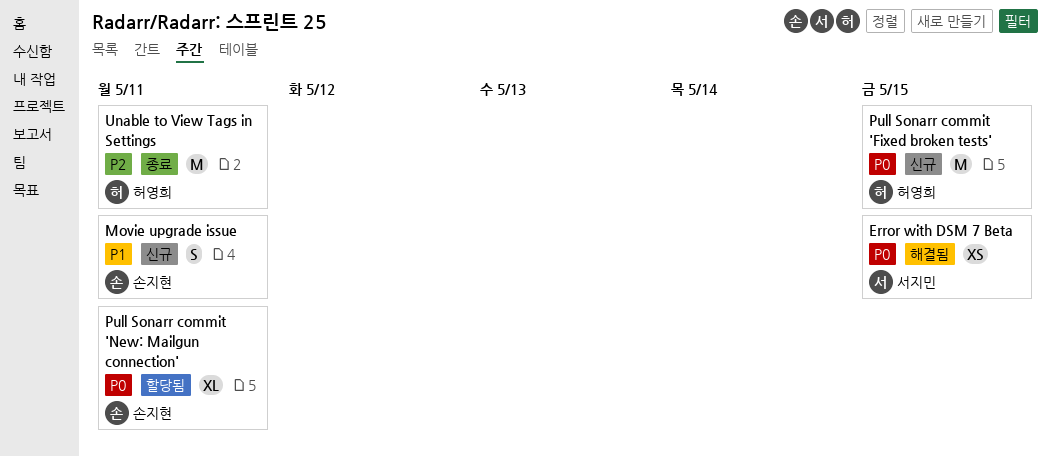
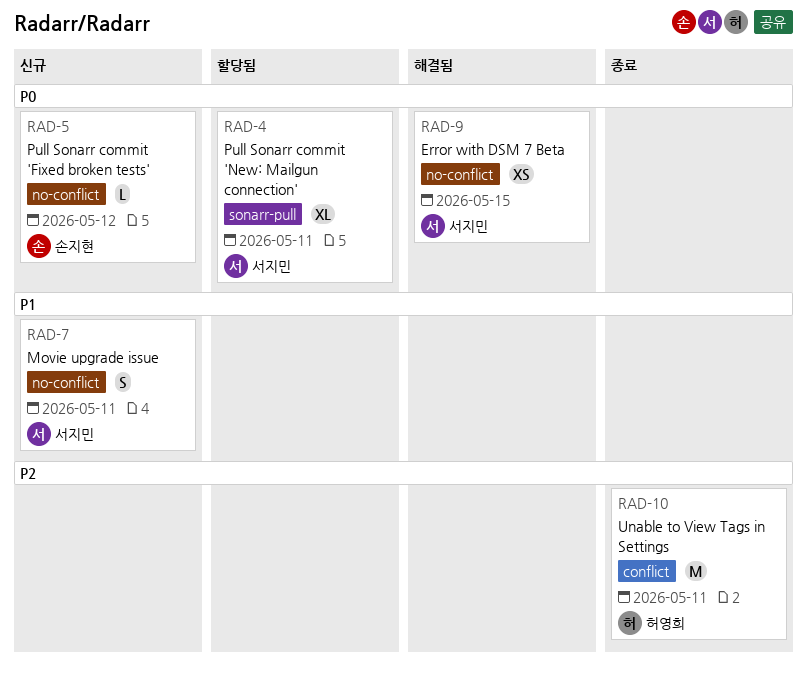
Movie upgrade issue, owner: 손지현 -> 서지민
Pull Sonarr commit 'Fixed broken tests', owner: 허영희 -> 손지현
Pull Sonarr commit 'Fixed broken tests', estimate: M -> L
Pull Sonarr commit 'Fixed broken tests', due: May 15 -> May 12
Pull Sonarr commit 'New: Mailgun connection', owner: 손지현 -> 서지민

